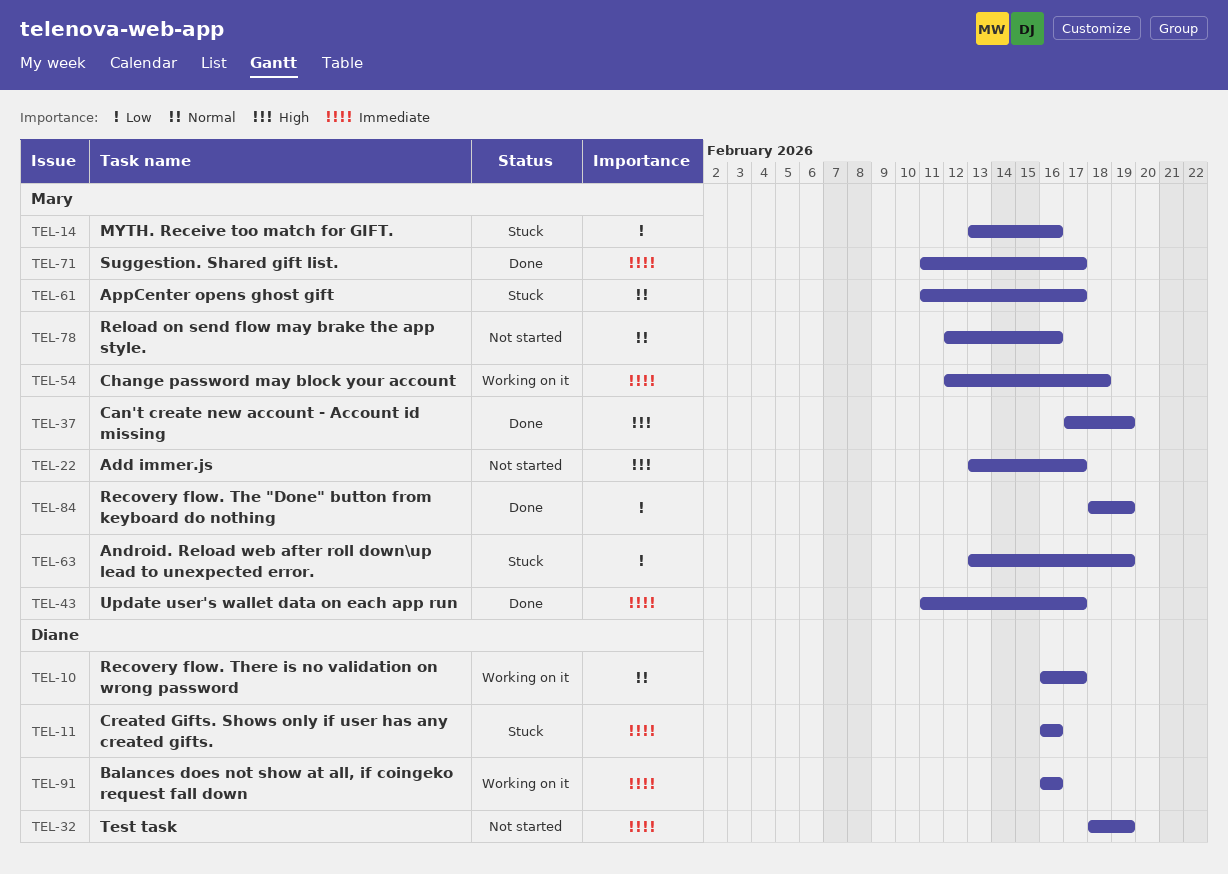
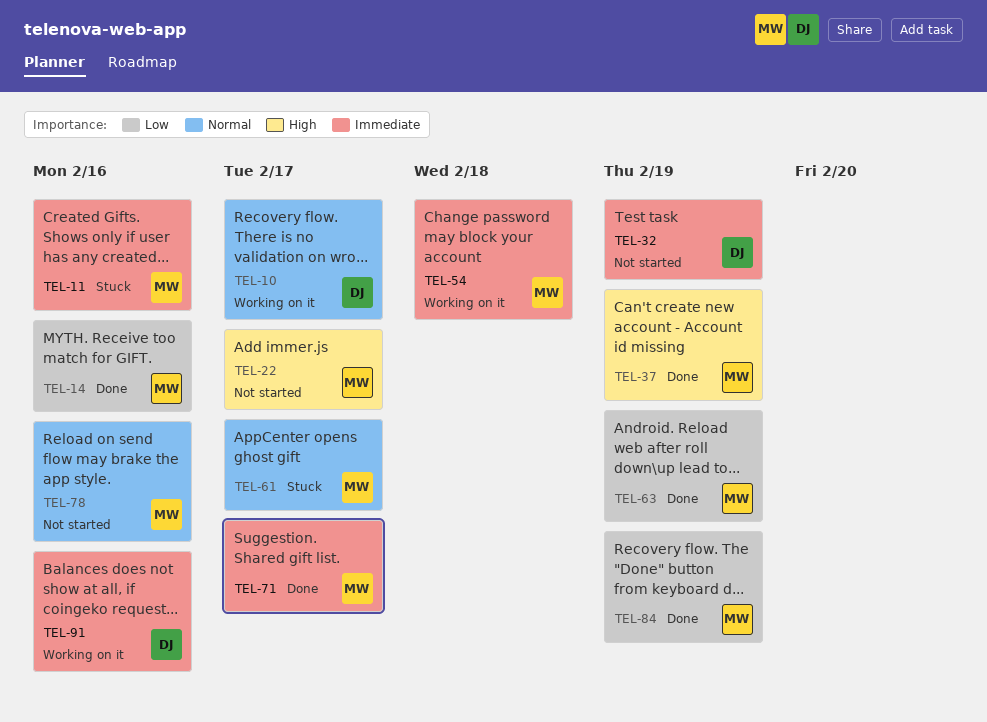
TEL-11, owner: Diane -> Mary
TEL-14, status: Stuck -> Done
TEL-43: present -> none
TEL-63, status: Stuck -> Done

